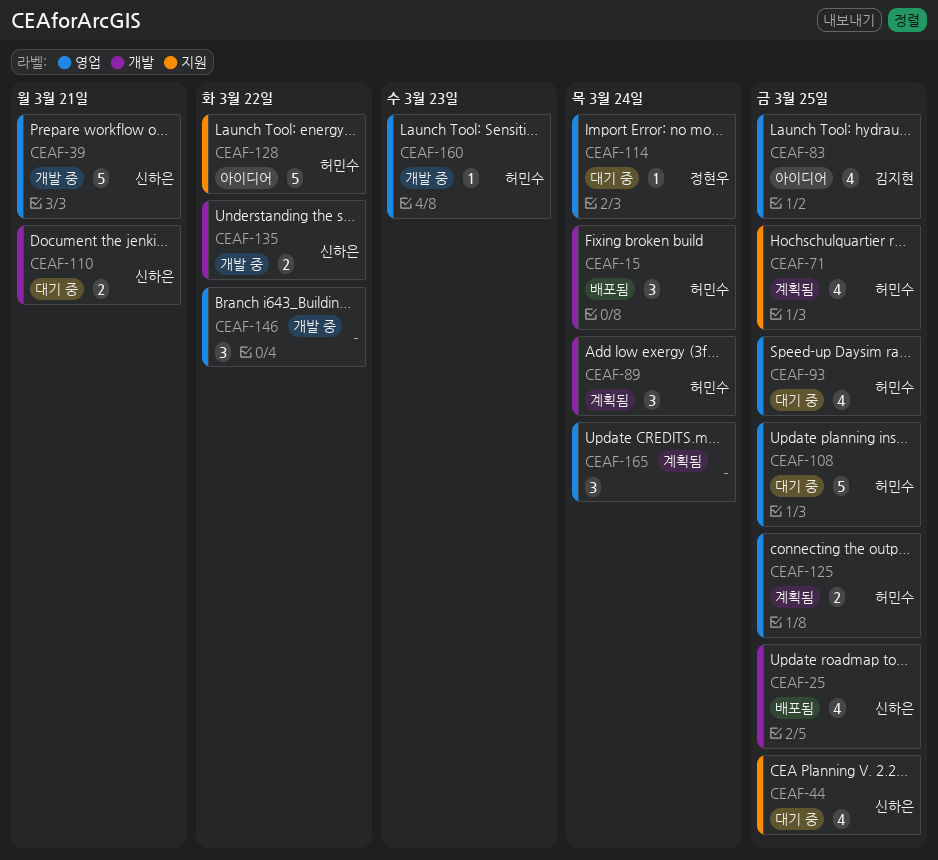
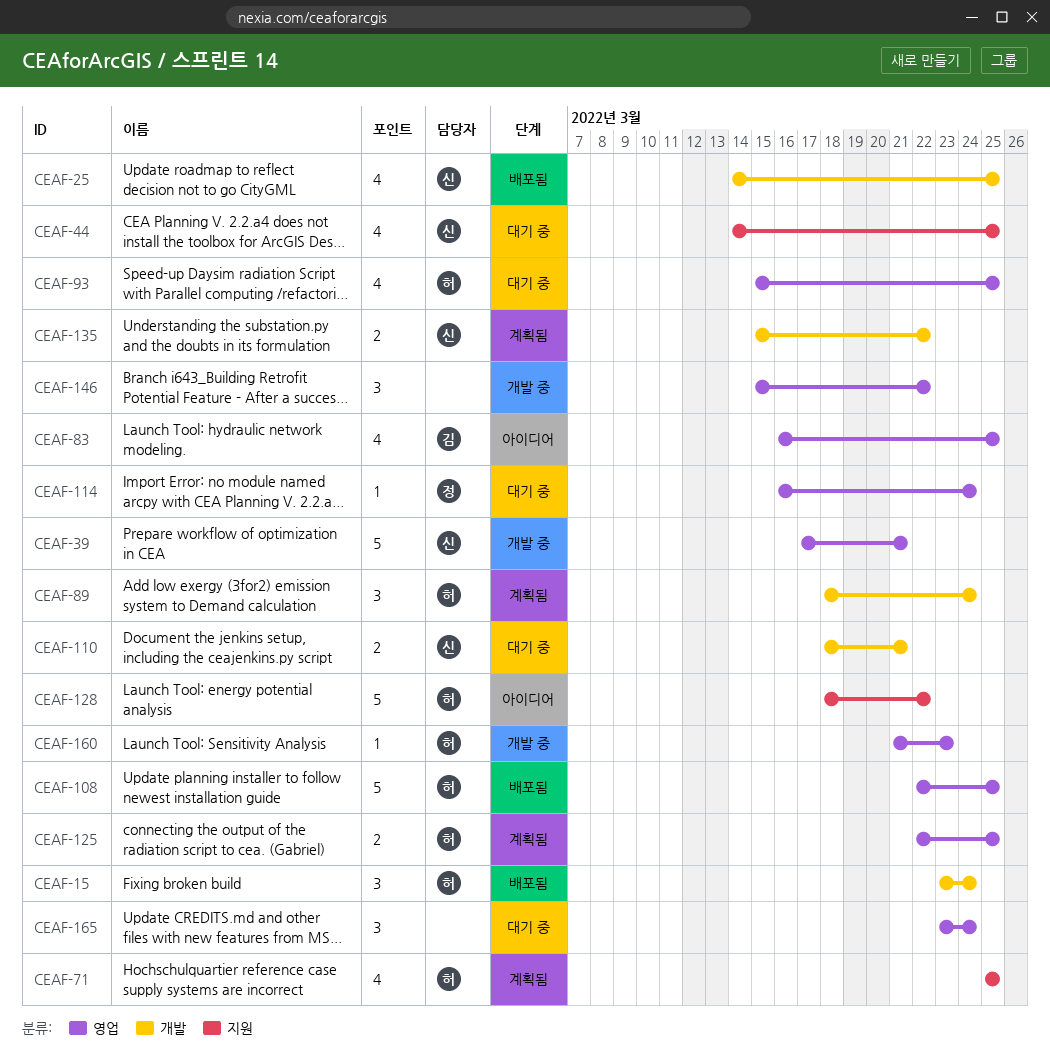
CEAF-108, status: 대기 중 -> 배포됨
CEAF-135, status: 개발 중 -> 계획됨
CEAF-165, status: 계획됨 -> 대기 중

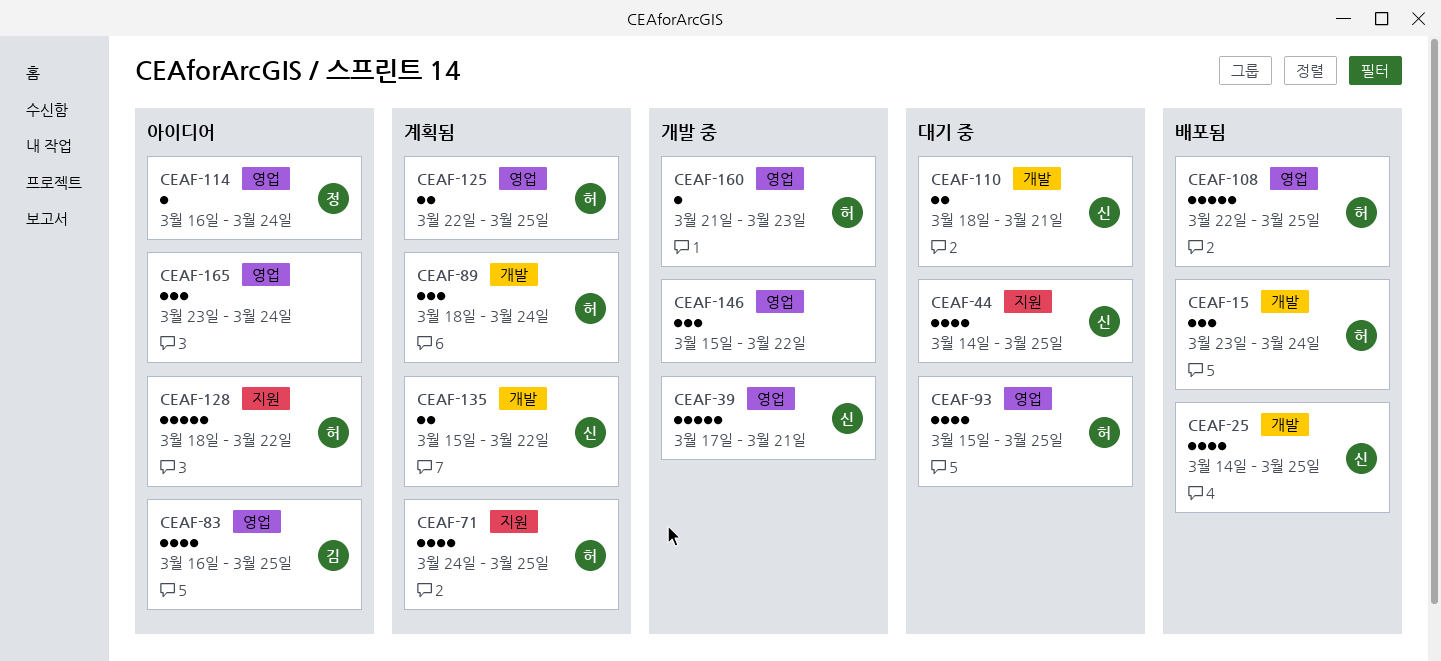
CEAF-71, start: Mar 25 -> Mar 24
CEAF-114, status: 대기 중 -> 아이디어
CEAF-165, status: 대기 중 -> 아이디어

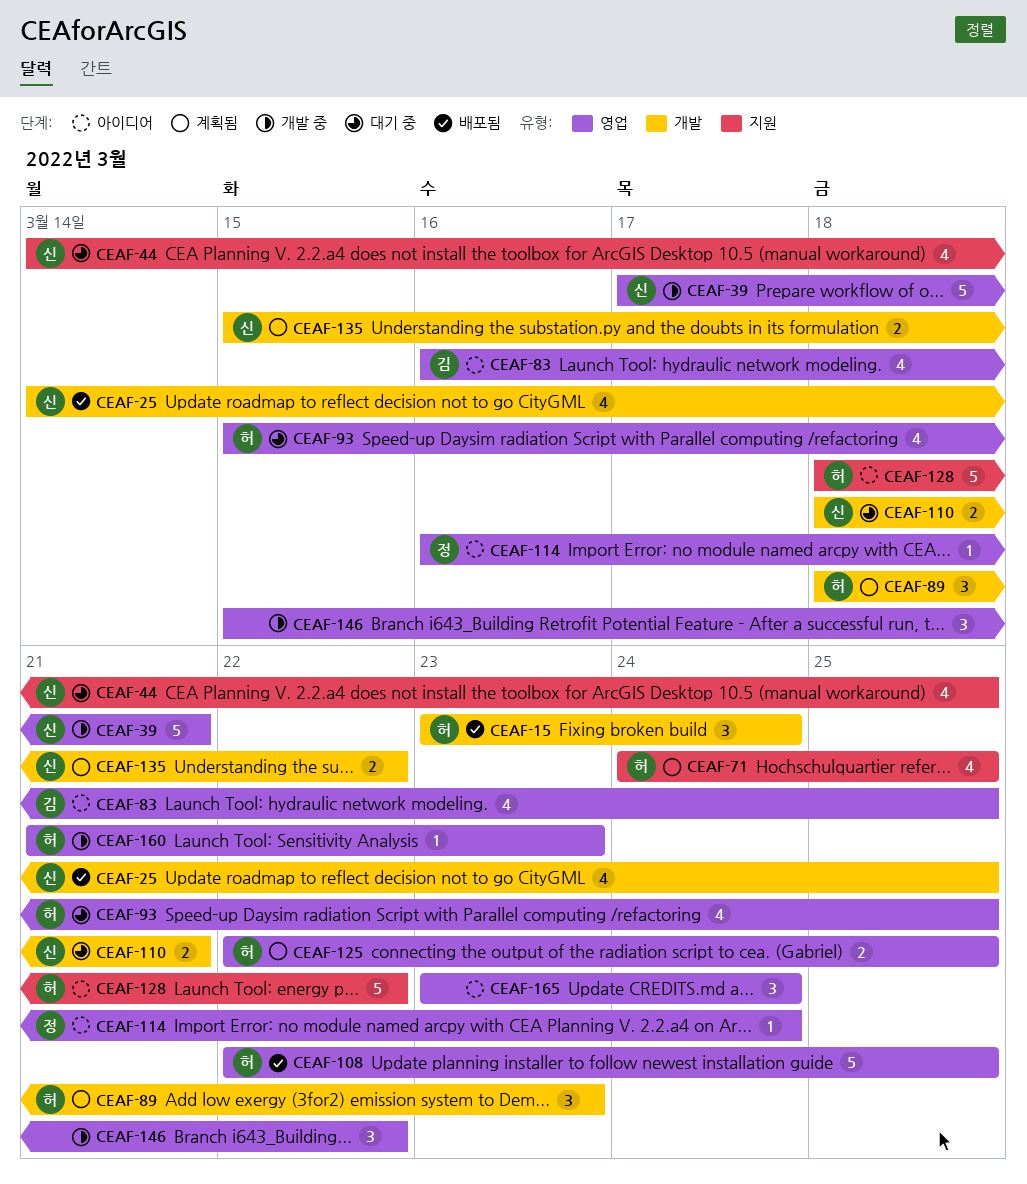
CEAF-89, due: Mar 24 -> Mar 23

